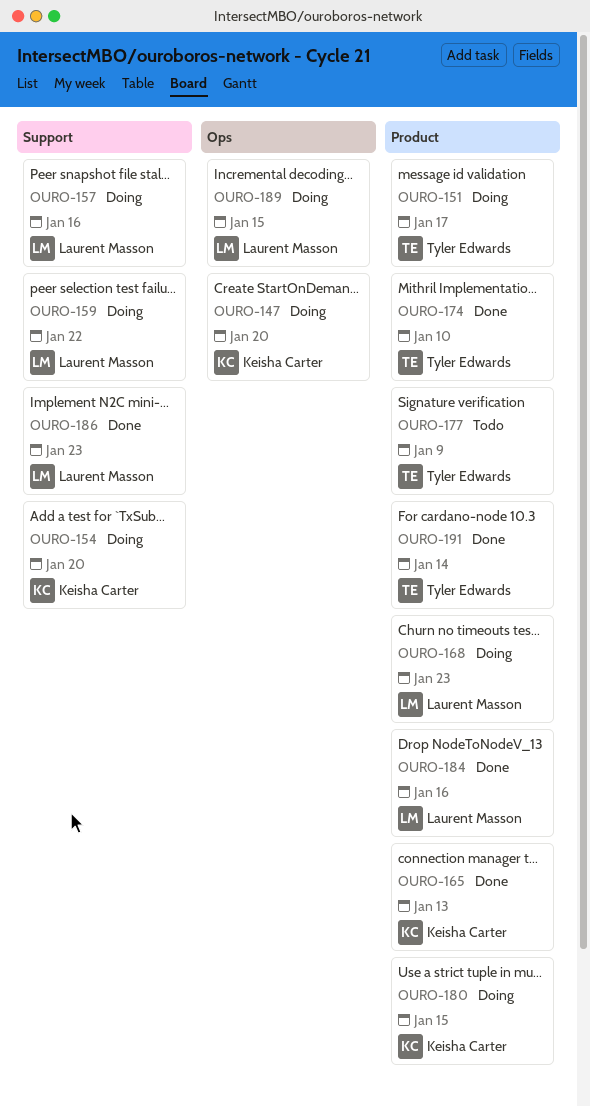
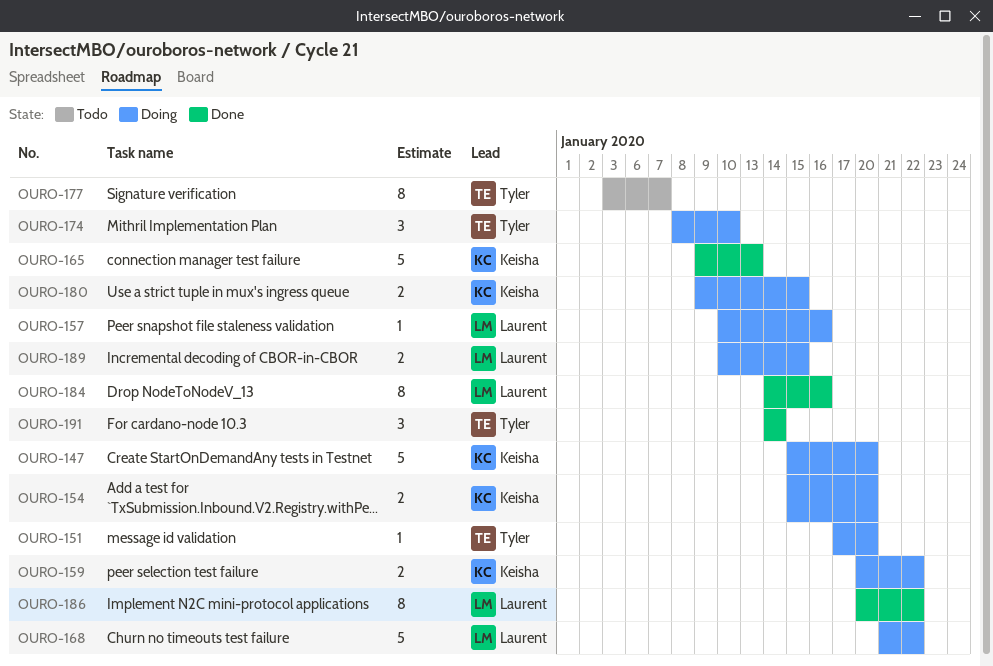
OURO-151, due: Jan 17 -> Jan 20
OURO-159, owner: Laurent Masson -> Keisha Carter
OURO-168, due: Jan 23 -> Jan 22
OURO-174, status: Done -> Doing
OURO-177, due: Jan 9 -> Jan 7
OURO-186, due: Jan 23 -> Jan 22

